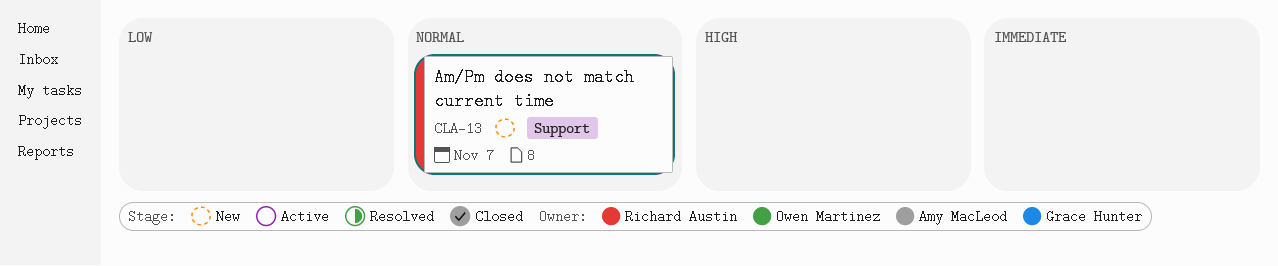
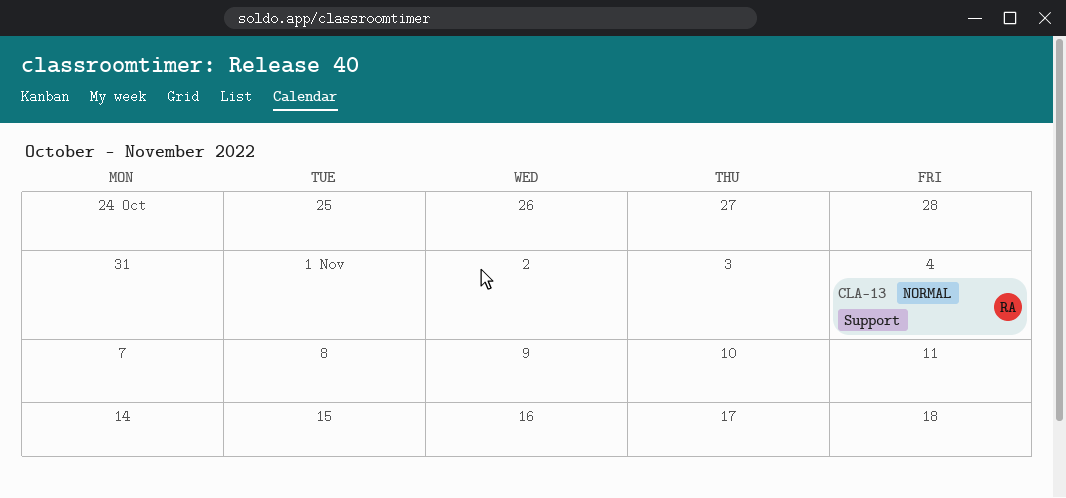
CLA-13, due: Nov 7 -> Nov 4

